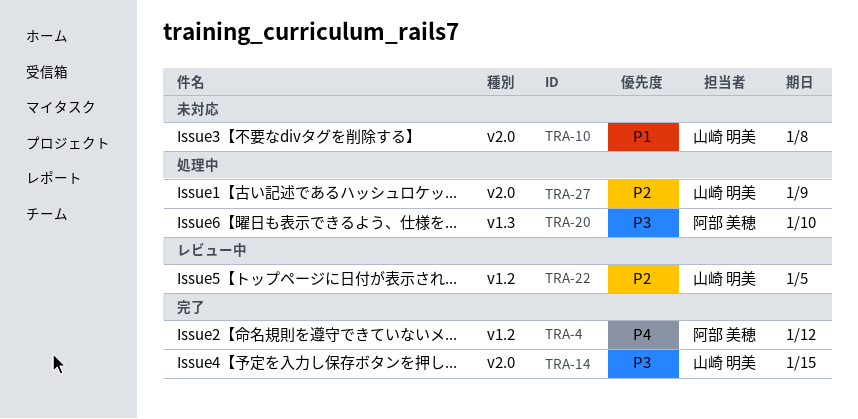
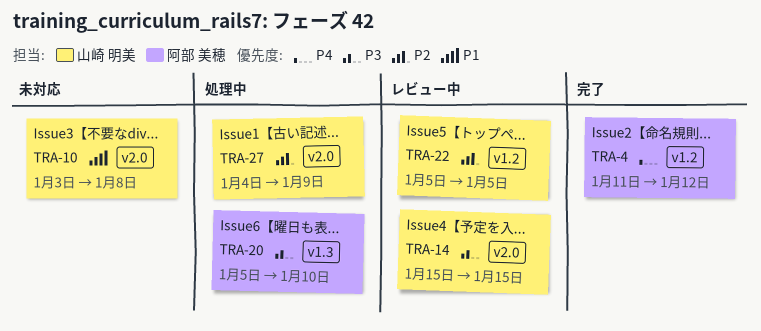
TRA-14, status: 完了 -> レビュー中

